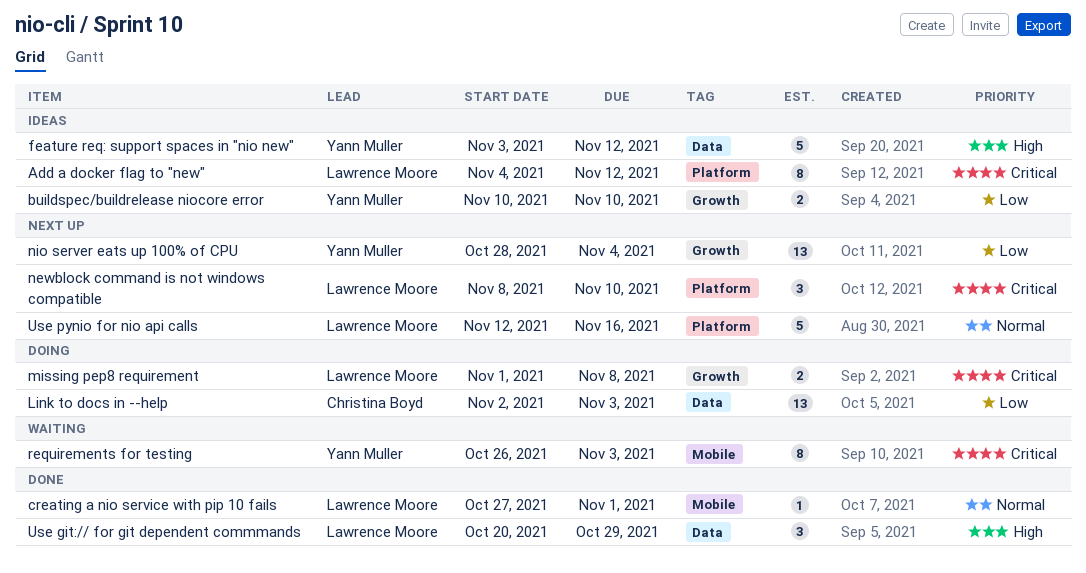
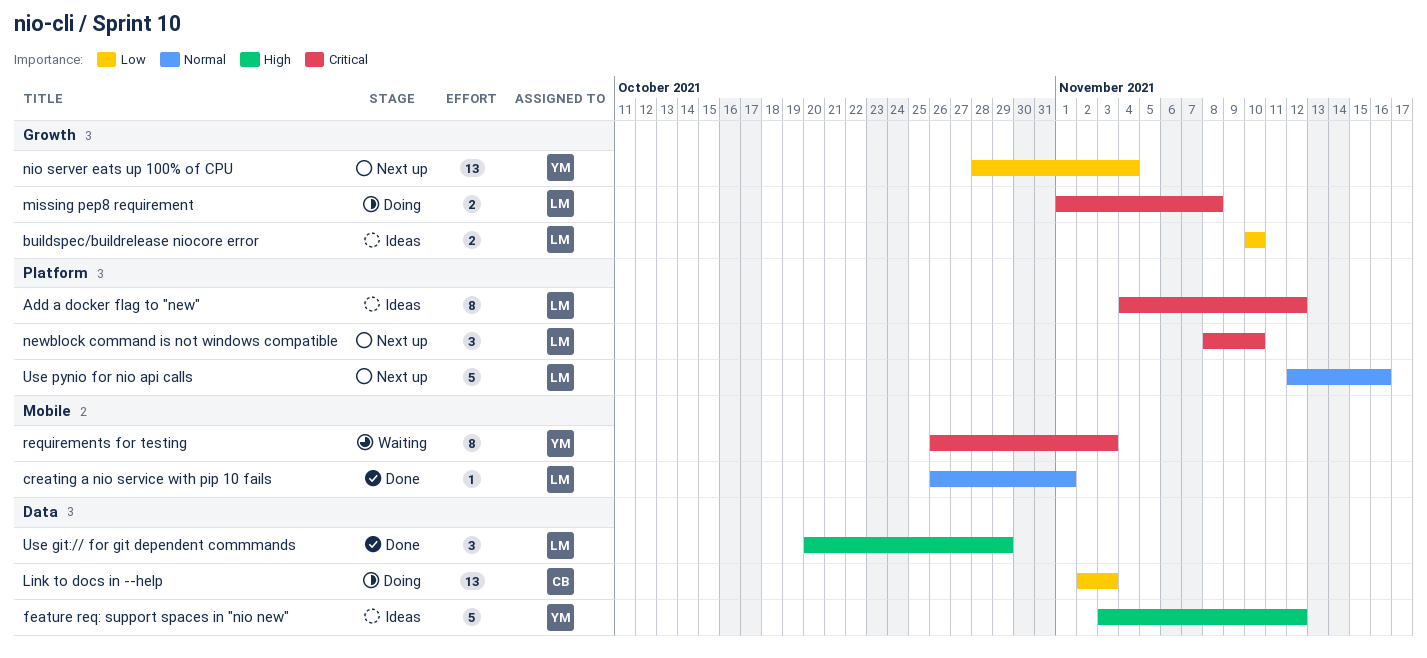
buildspec/buildrelease niocore error, owner: Yann Muller -> Lawrence Moore
creating a nio service with pip 10 fails, start: Oct 27 -> Oct 26

